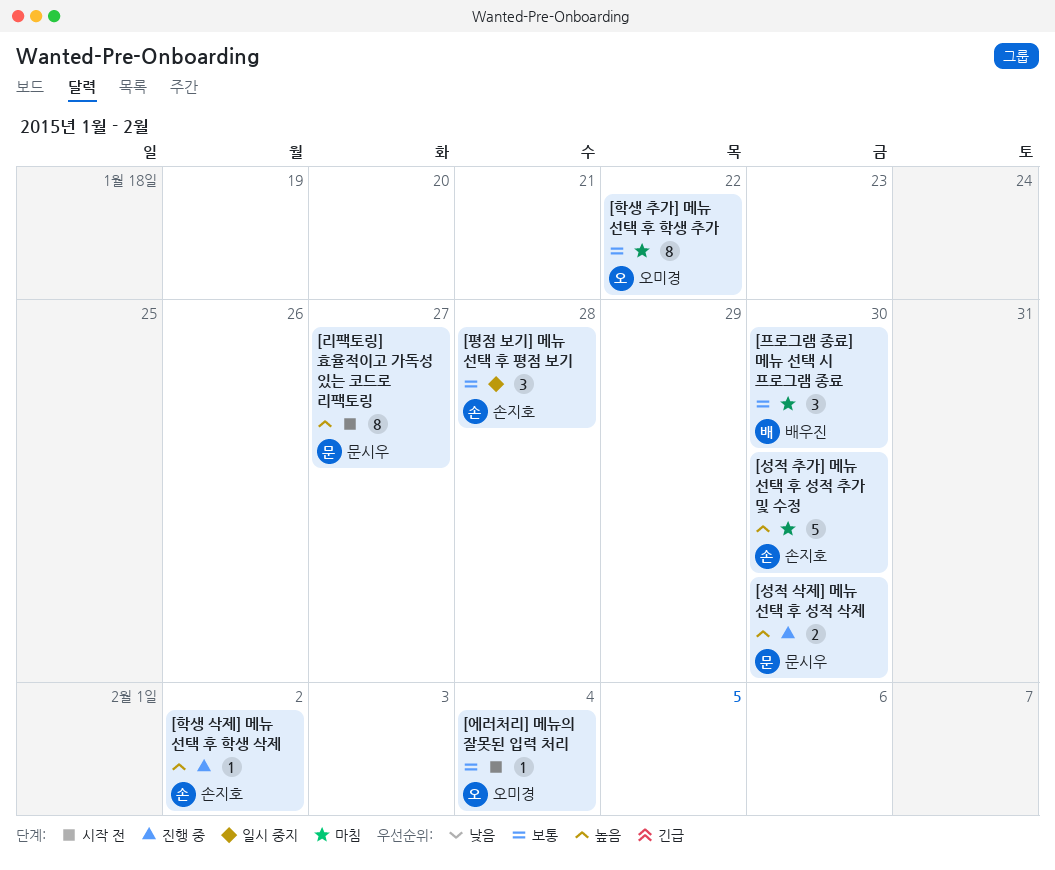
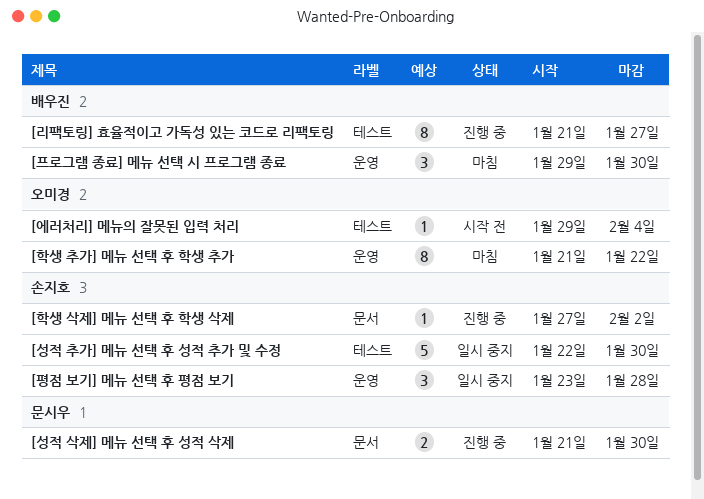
[리팩토링] 효율적이고 가독성 있는 코드로 리팩토링, status: 시작 전 -> 진행 중
[리팩토링] 효율적이고 가독성 있는 코드로 리팩토링, owner: 문시우 -> 배우진
[성적 추가] 메뉴 선택 후 성적 추가 및 수정, status: 마침 -> 일시 중지

